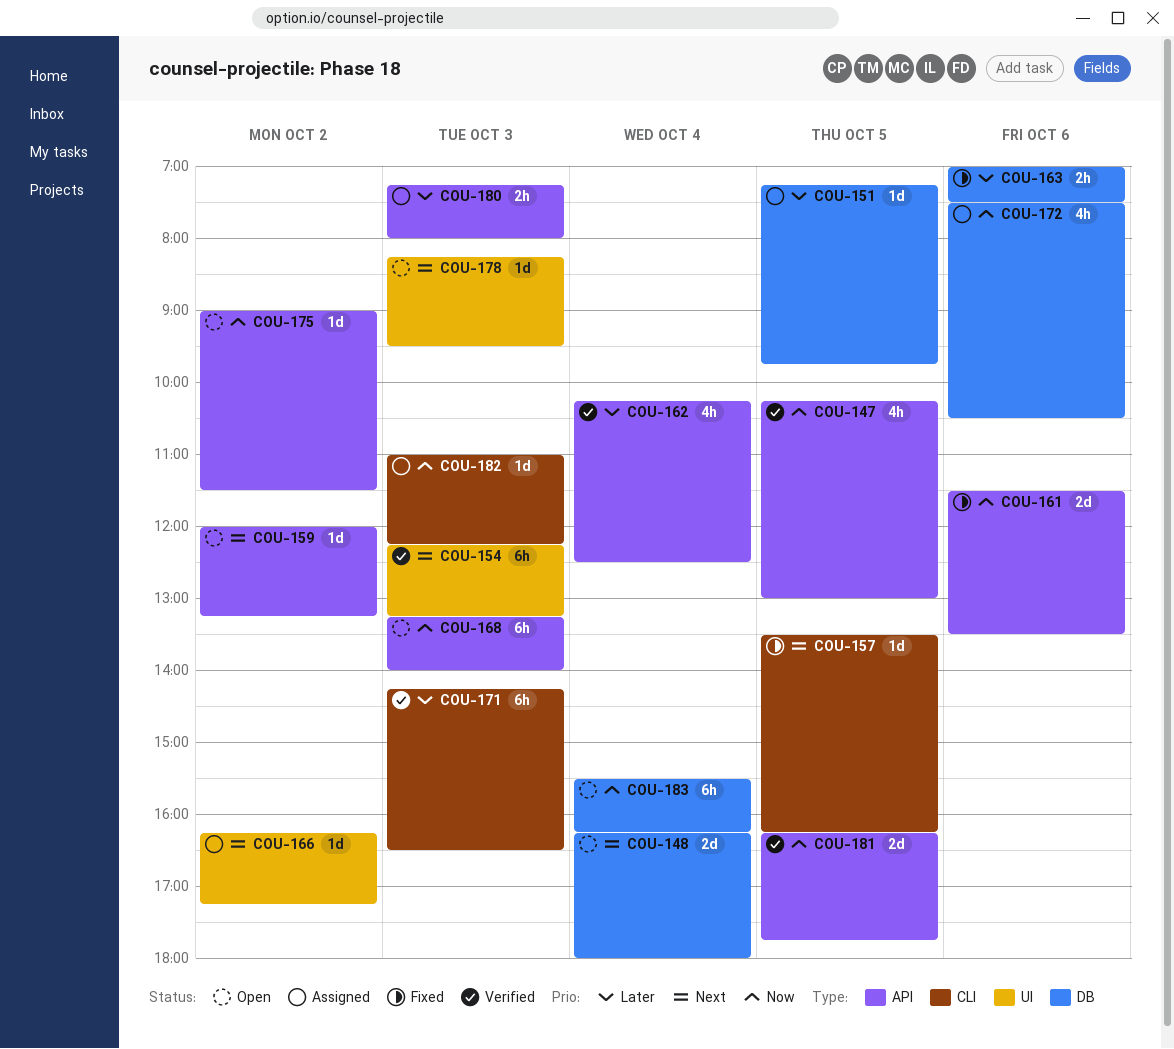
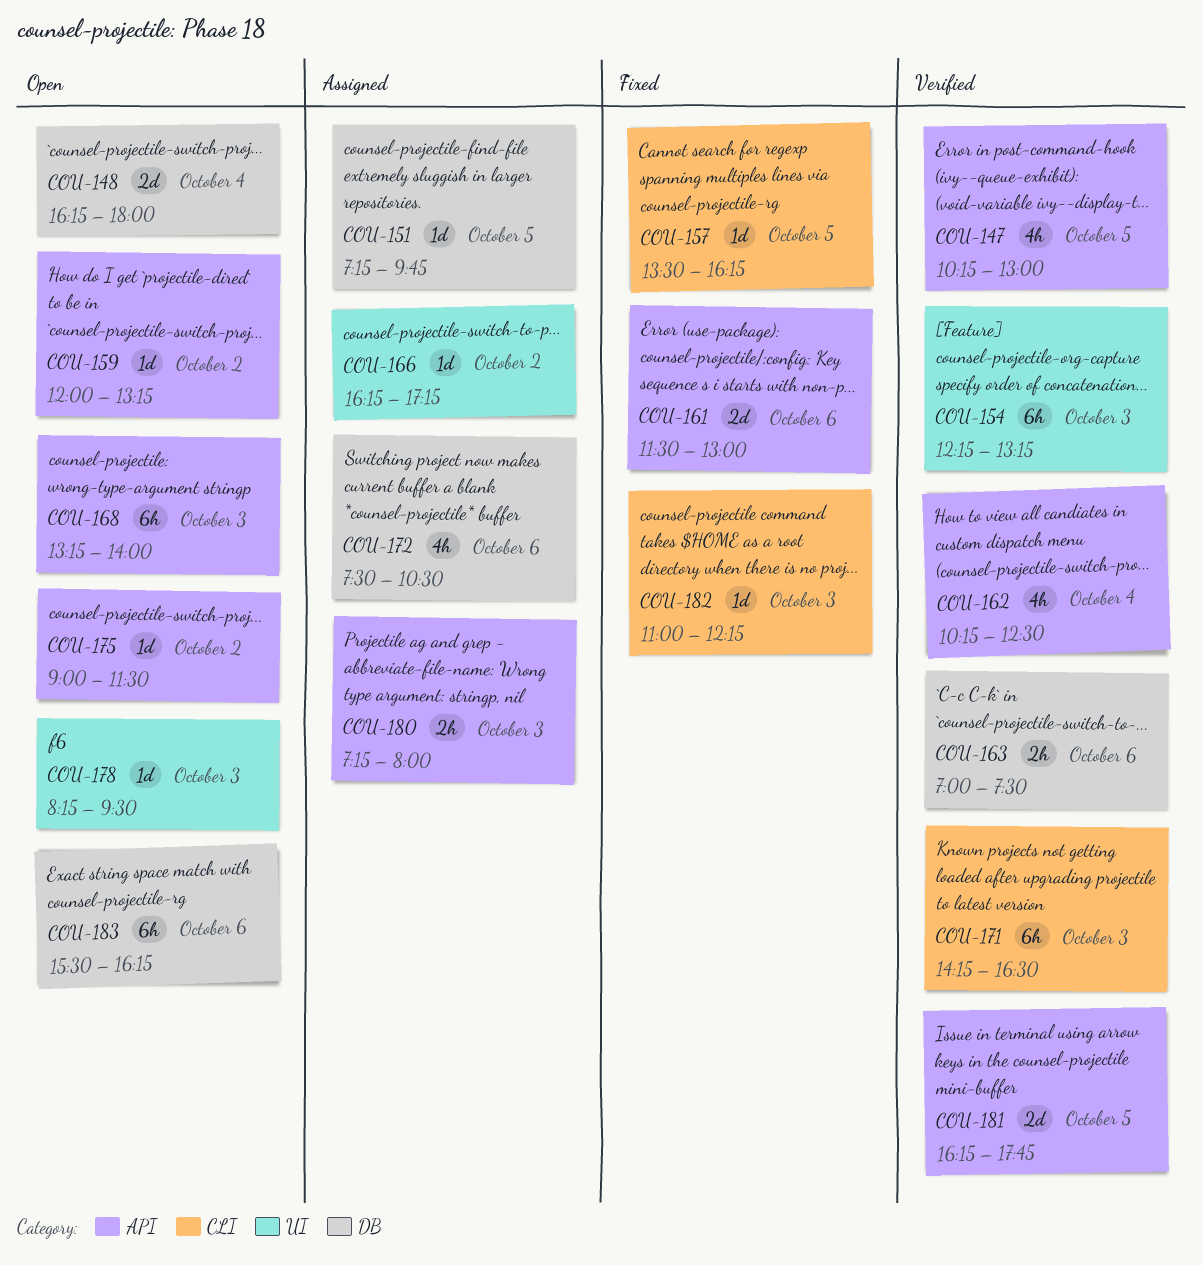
COU-161, ends: 13:30 -> 13:00
COU-163, status: Fixed -> Verified
COU-182, status: Assigned -> Fixed
COU-183, day: Oct 4 -> Oct 6

